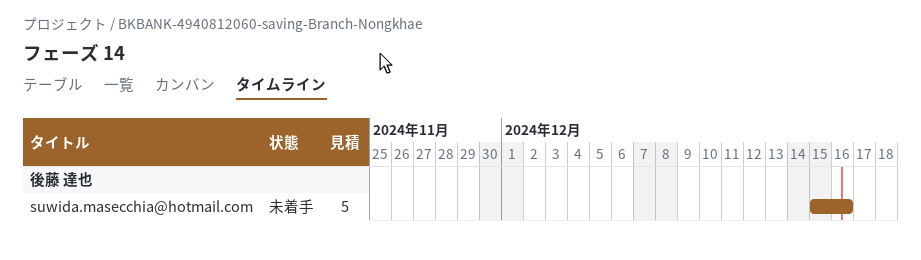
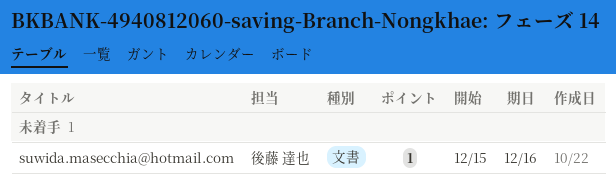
suwida.masecchia@hotmail.com, estimate: 5 -> 1

